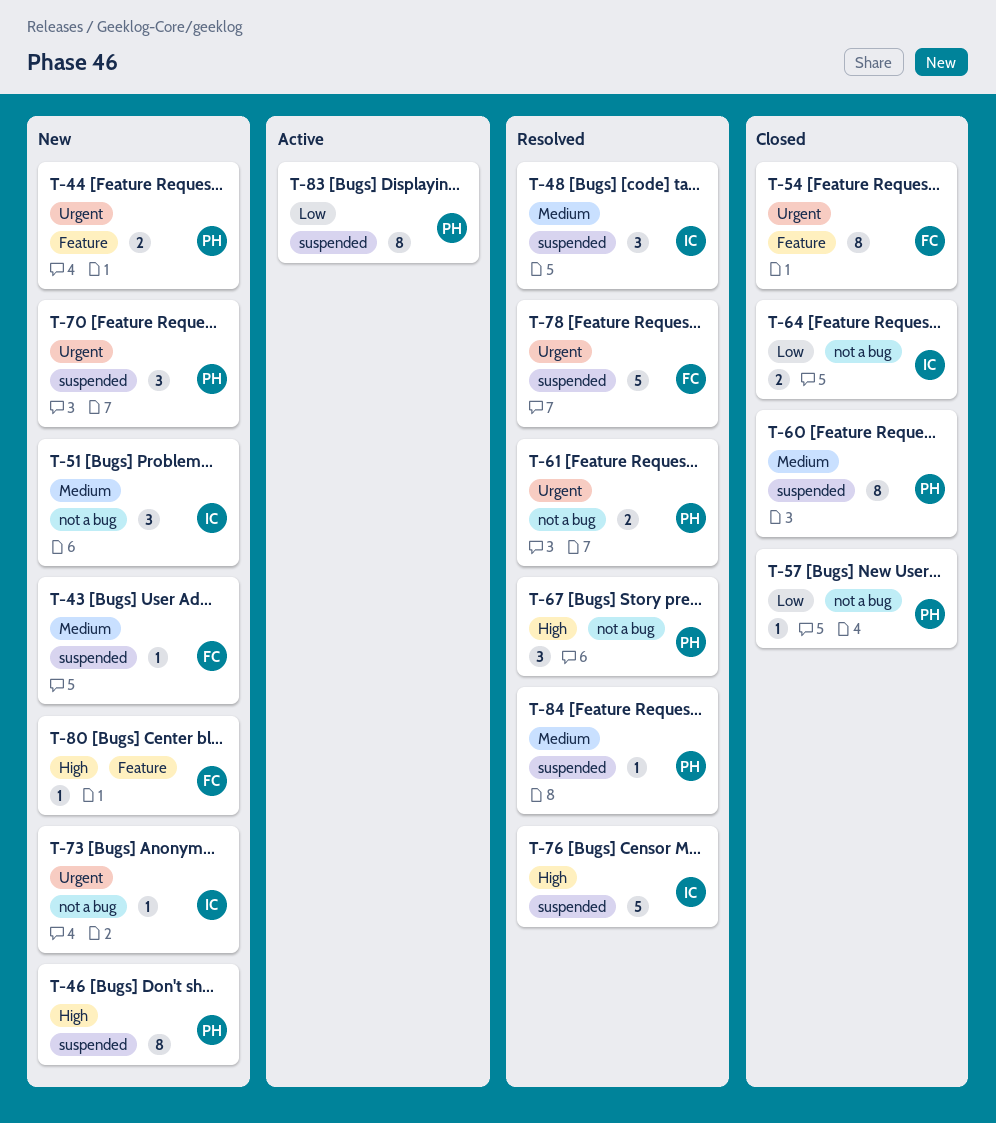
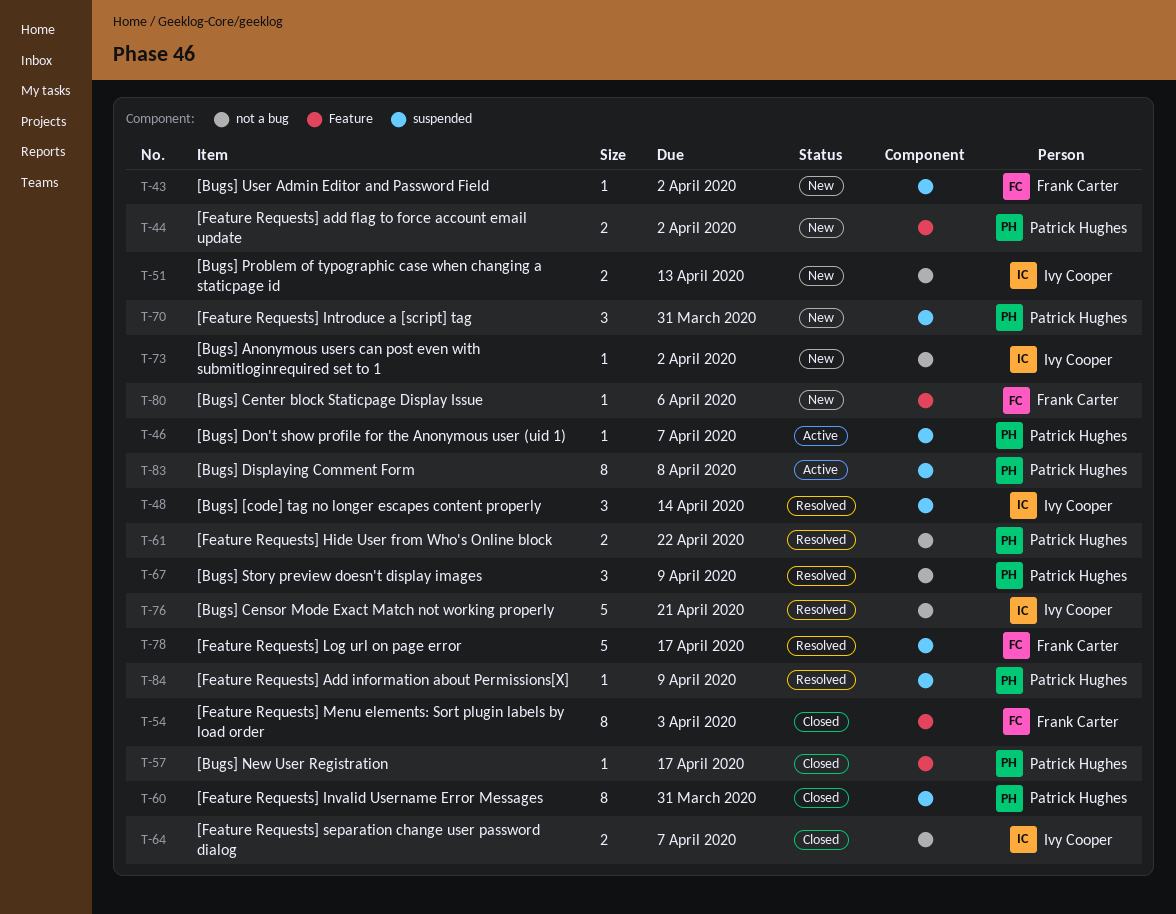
T-46, status: New -> Active
T-46, estimate: 8 -> 1
T-51, estimate: 3 -> 2
T-57, label: not a bug -> Feature
T-76, label: suspended -> not a bug

